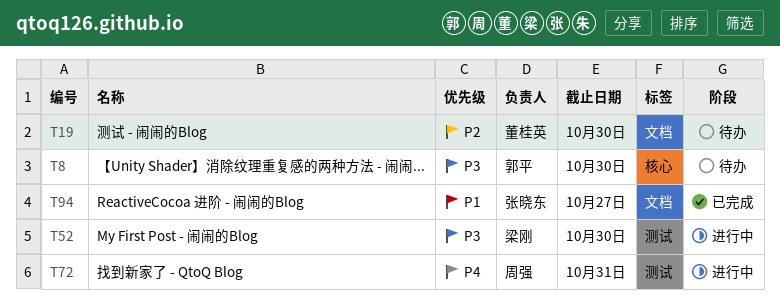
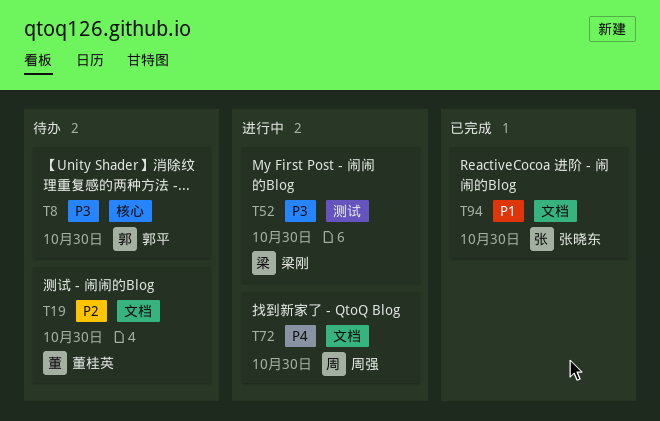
T72, label: 测试 -> 文档
T72, due: Oct 31 -> Oct 30
T94, due: Oct 27 -> Oct 30

